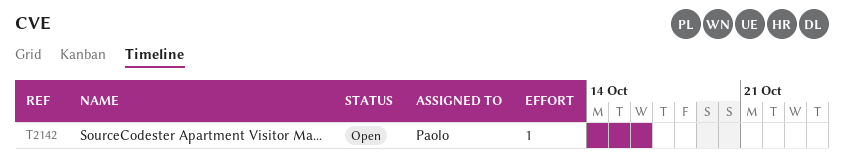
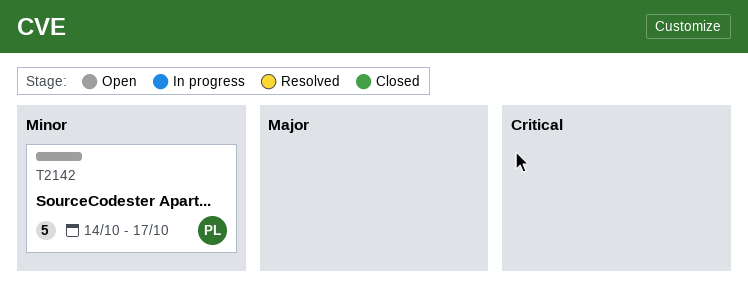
T2142, estimate: 1 -> 5
T2142, due: Oct 16 -> Oct 17

